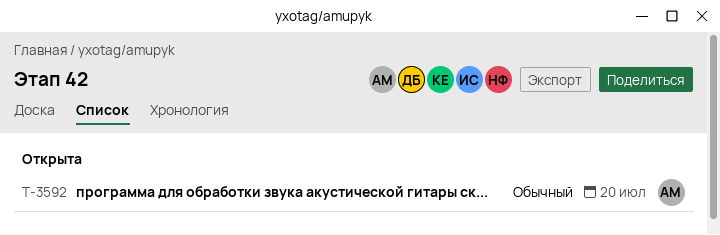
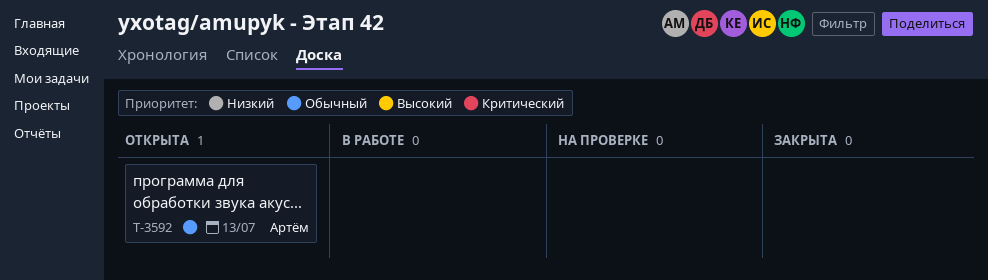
T-3592, due: Jul 20 -> Jul 13

